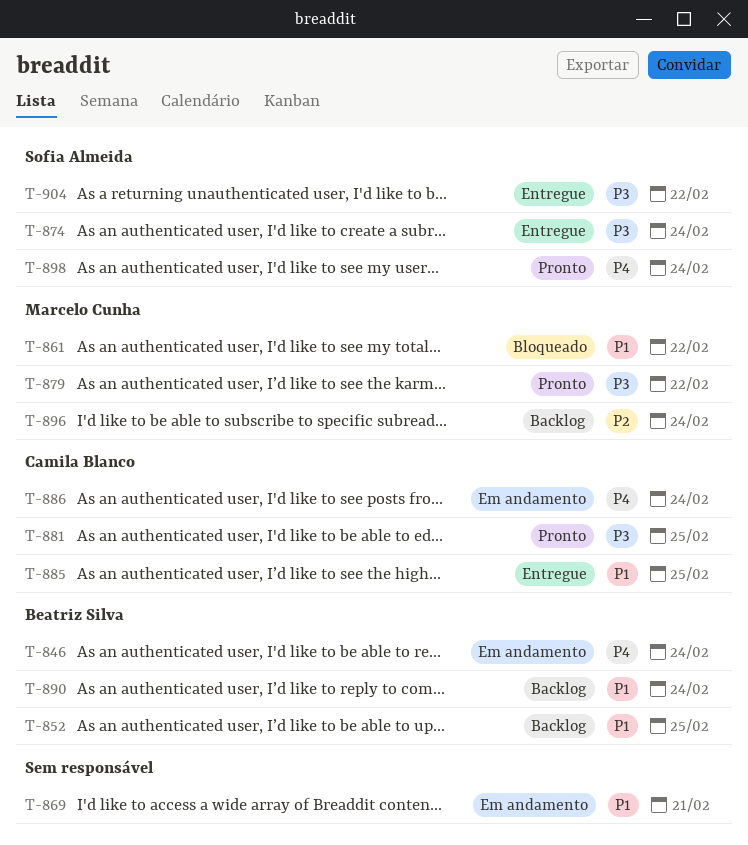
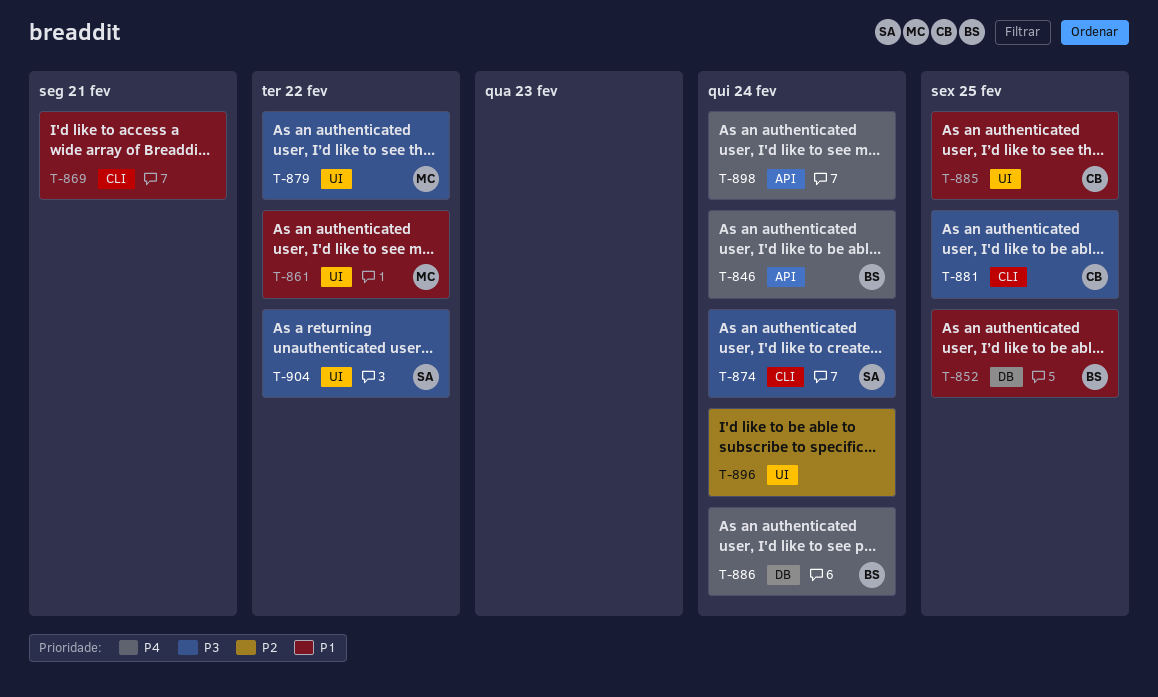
T-886, owner: Camila Blanco -> Beatriz Silva
T-890: present -> none
T-896, owner: Marcelo Cunha -> none
T-898, owner: Sofia Almeida -> none

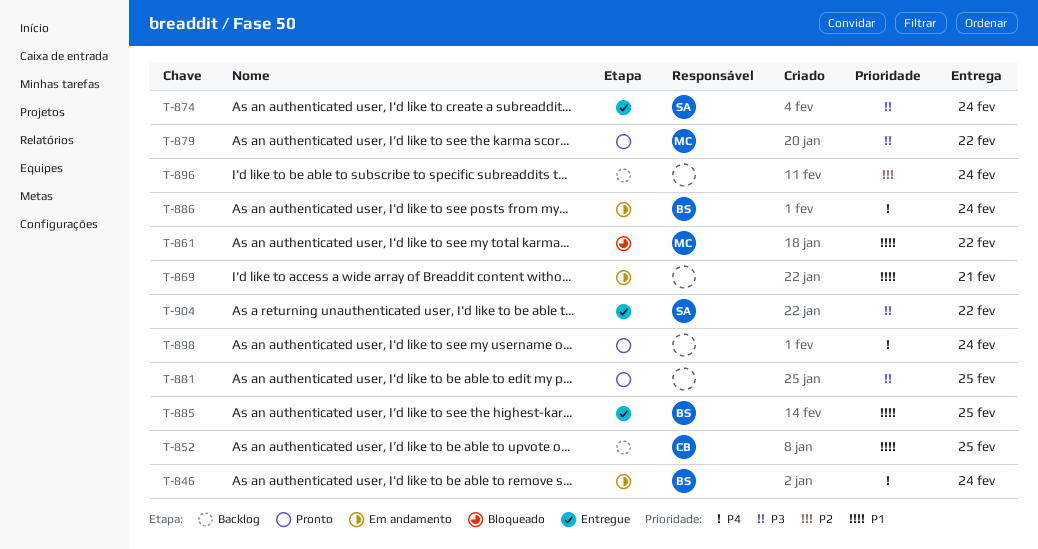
T-852, owner: BS -> CB
T-881, owner: CB -> none
T-885, owner: CB -> BS

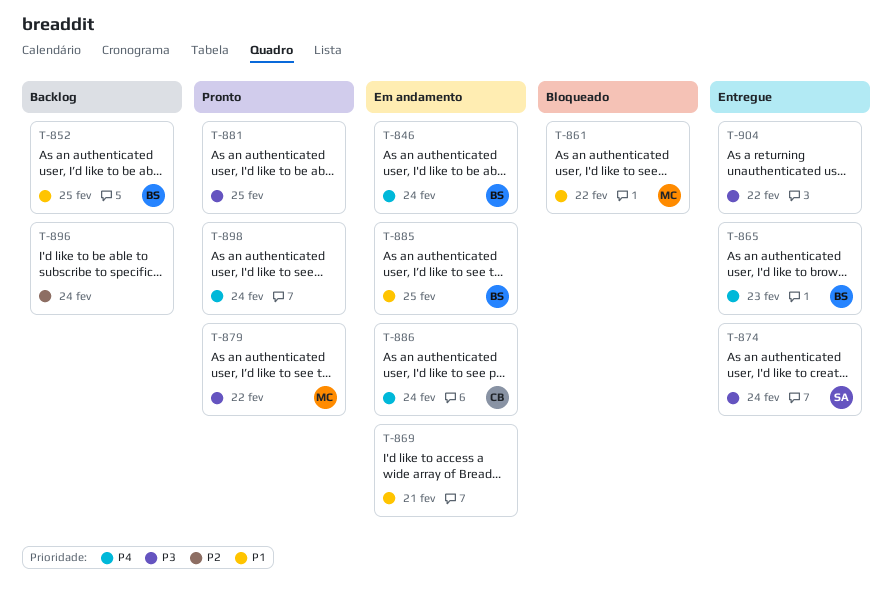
T-852, owner: CB -> BS
T-865: none -> present
T-885, status: Entregue -> Em andamento
T-886, owner: BS -> CB
T-904, owner: SA -> none

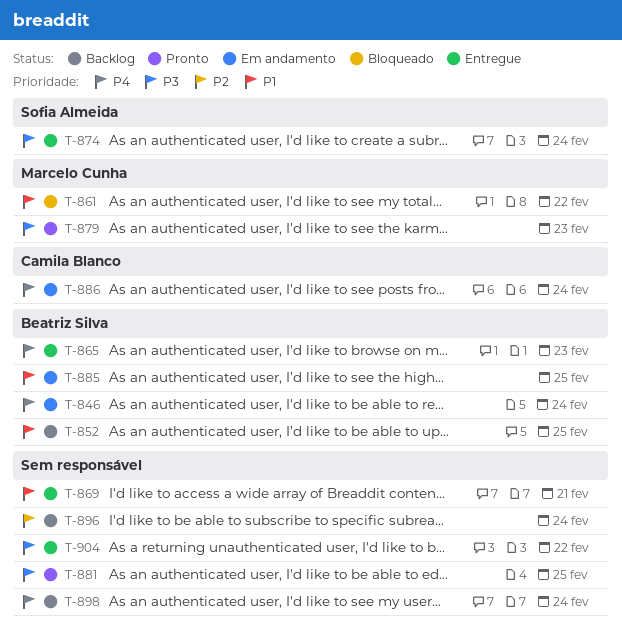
T-869, status: Em andamento -> Entregue
T-879, due: Feb 22 -> Feb 23
T-898, status: Pronto -> Backlog

